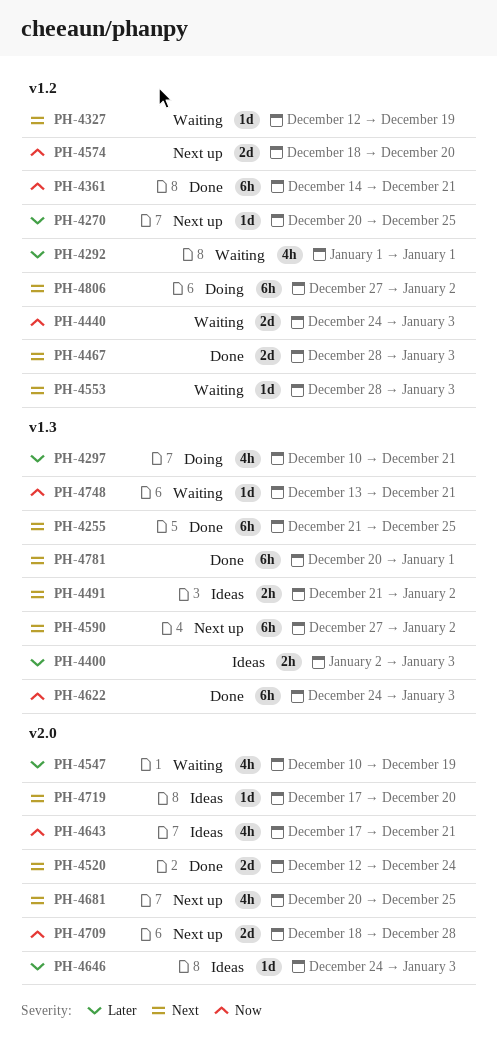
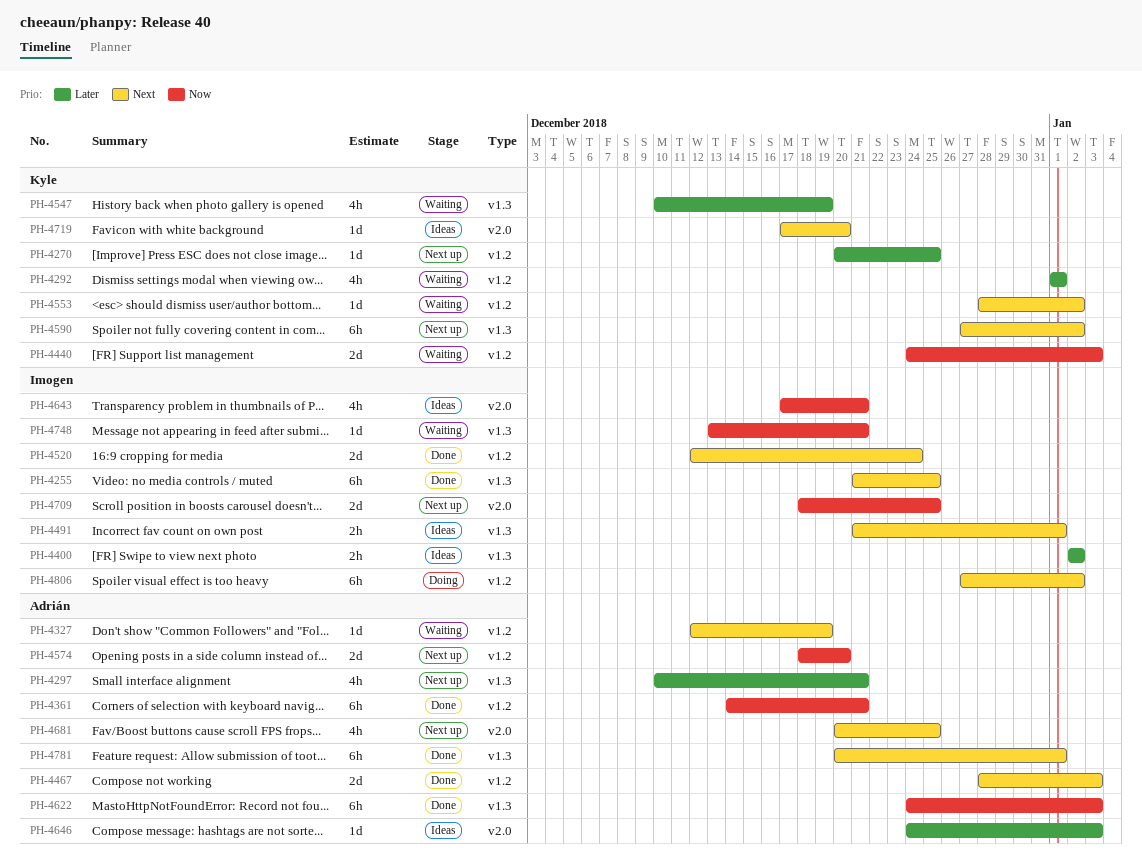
PH-4297, status: Doing -> Next up
PH-4400, due: Jan 3 -> Jan 2
PH-4491, due: Jan 2 -> Jan 1
PH-4520, label: v2.0 -> v1.2
PH-4547, label: v2.0 -> v1.3
PH-4553, due: Jan 3 -> Jan 2
PH-4709, due: Dec 28 -> Dec 25

